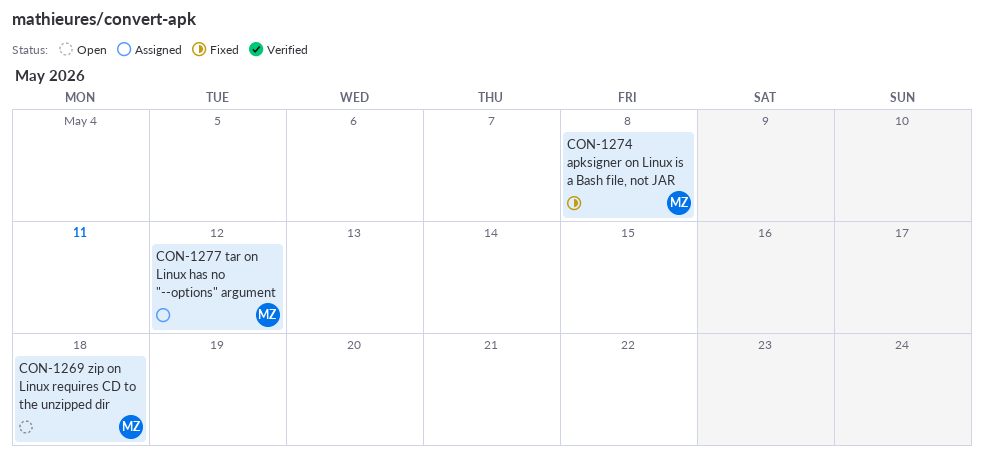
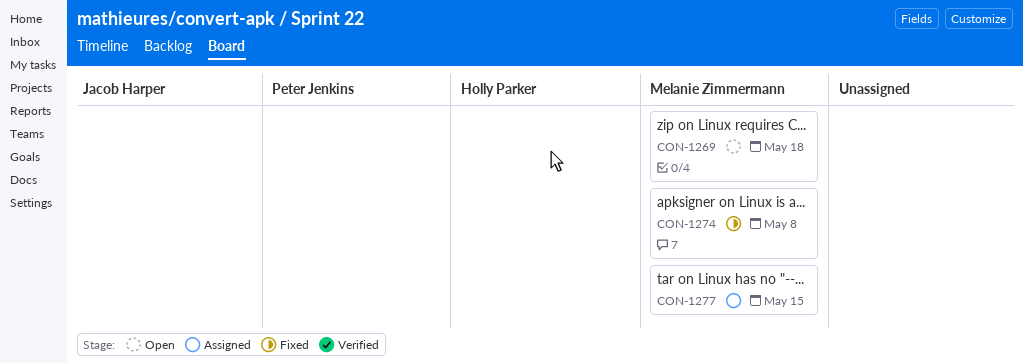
CON-1277, due: May 12 -> May 15

